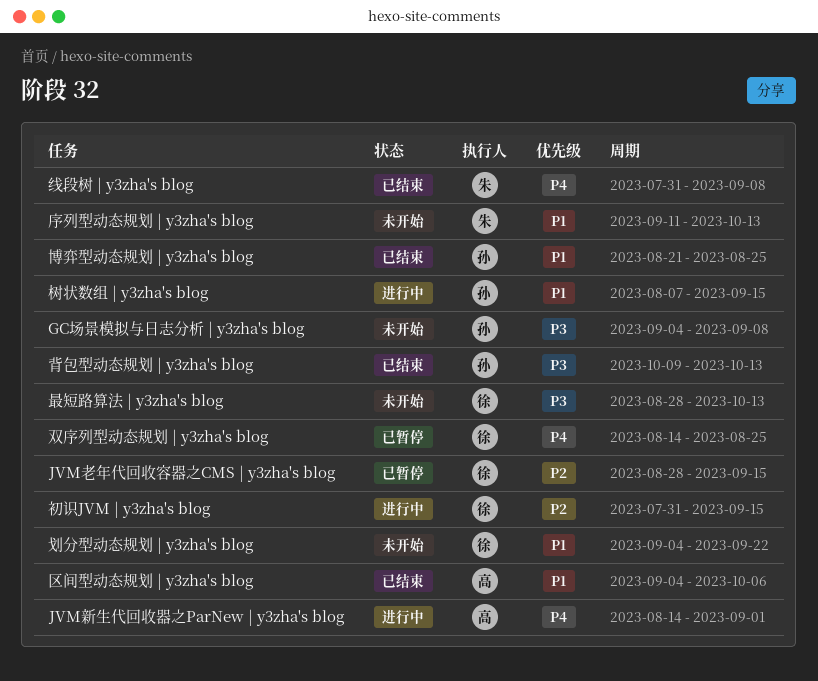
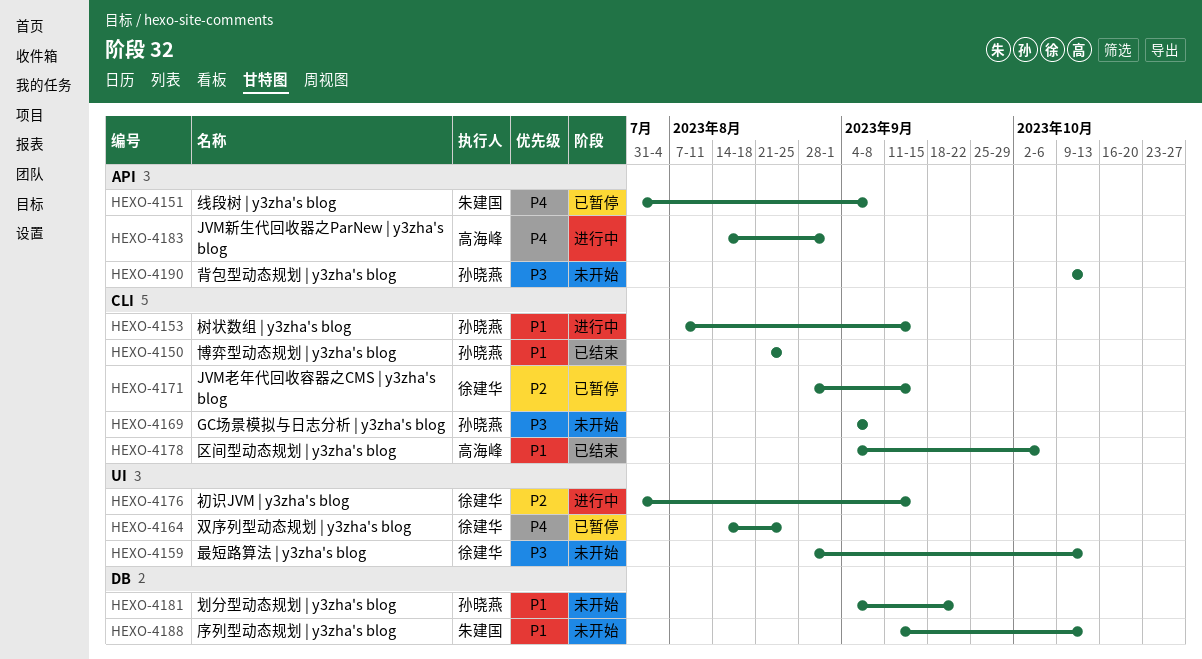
划分型动态规划 | y3zha's blog, owner: 徐建华 -> 孙晓燕
线段树 | y3zha's blog, status: 已结束 -> 已暂停
背包型动态规划 | y3zha's blog, status: 已结束 -> 未开始

